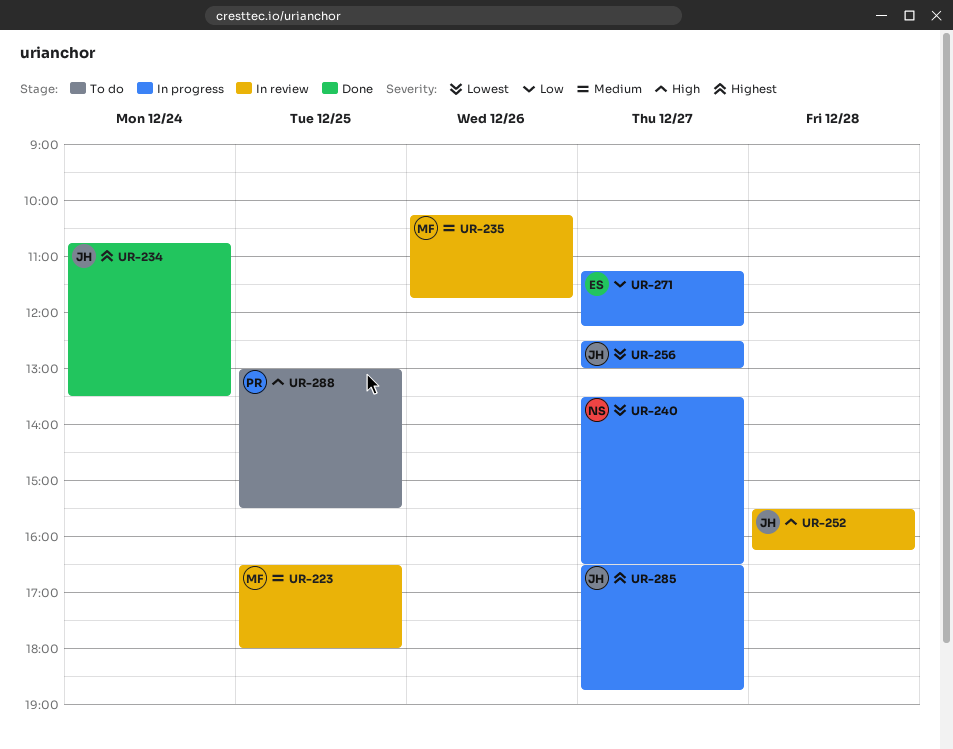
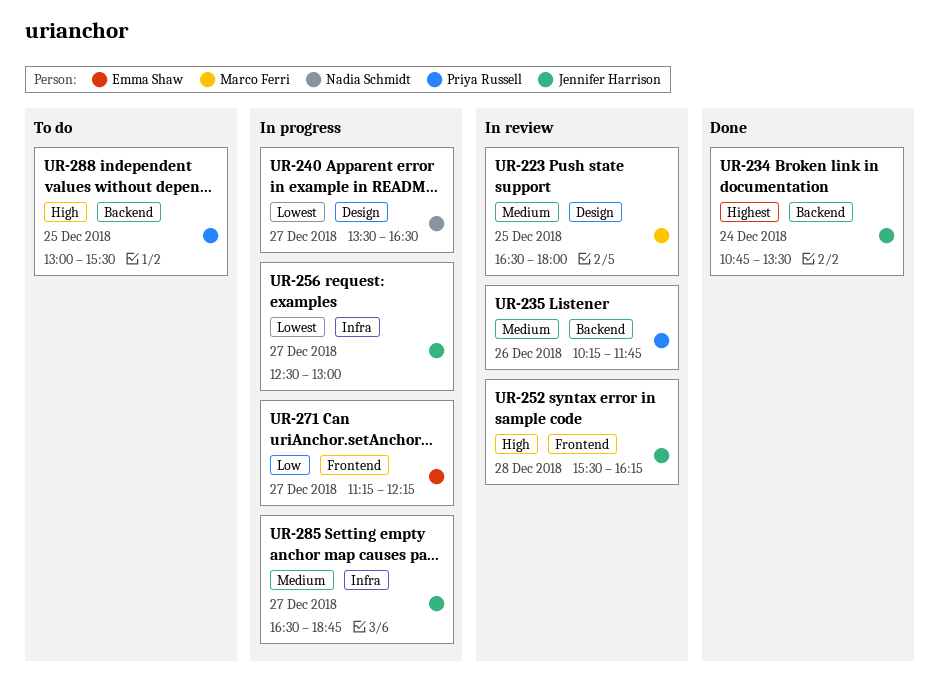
UR-235, owner: Marco Ferri -> Priya Russell
UR-285, priority: Highest -> Medium

